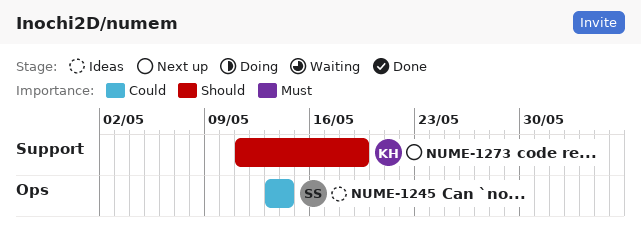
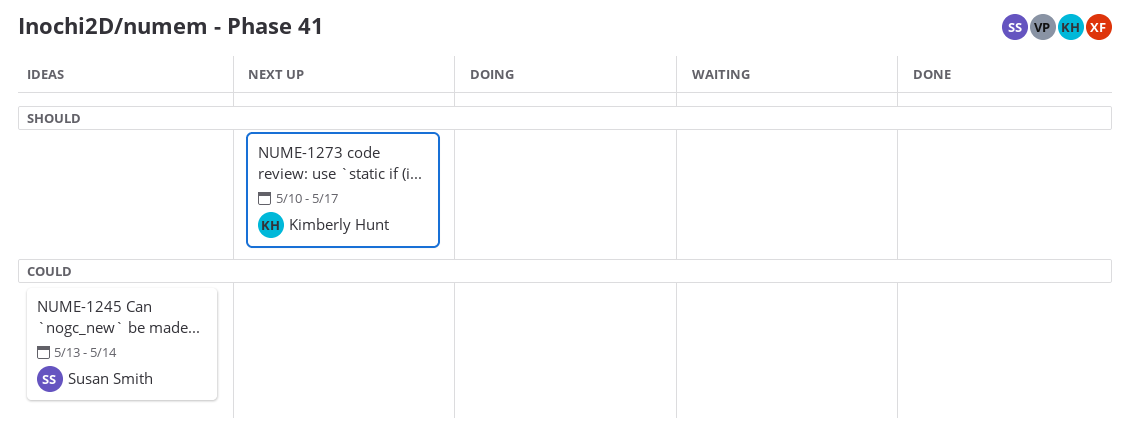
NUME-1273, start: May 11 -> May 10
NUME-1273, due: May 19 -> May 17

